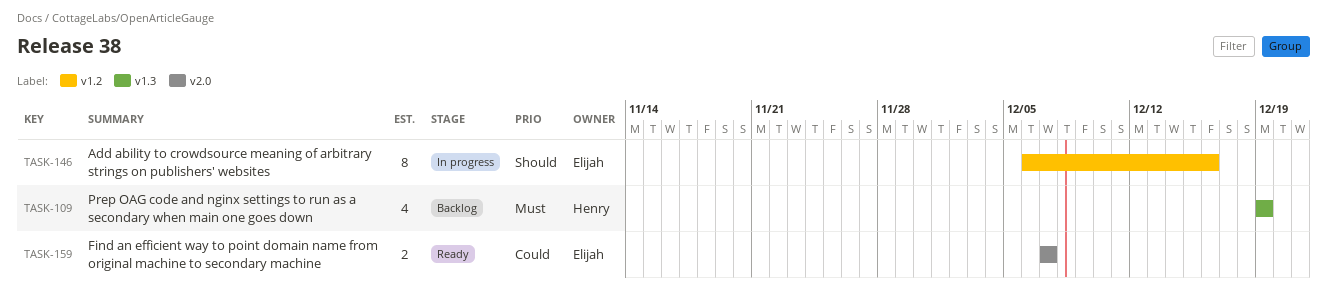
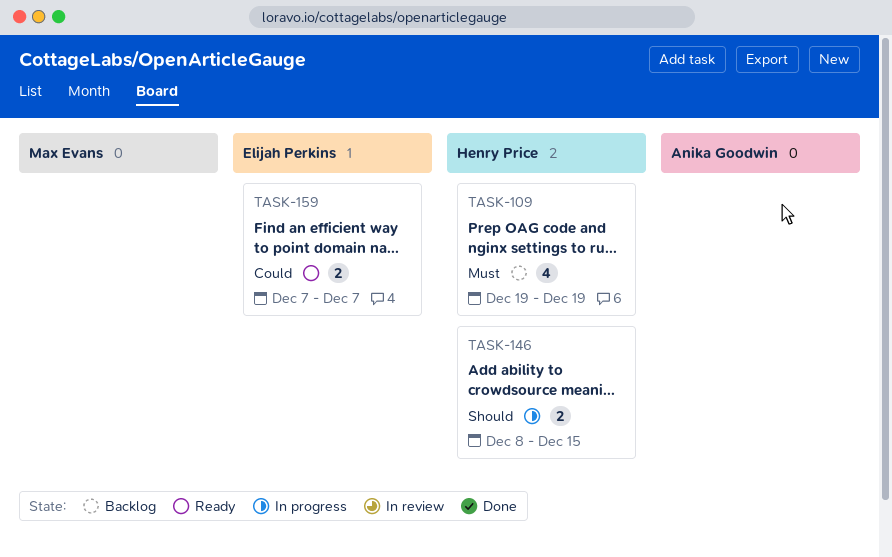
TASK-146, owner: Elijah Perkins -> Henry Price
TASK-146, estimate: 8 -> 2
TASK-146, start: Dec 6 -> Dec 8
TASK-146, due: Dec 16 -> Dec 15

